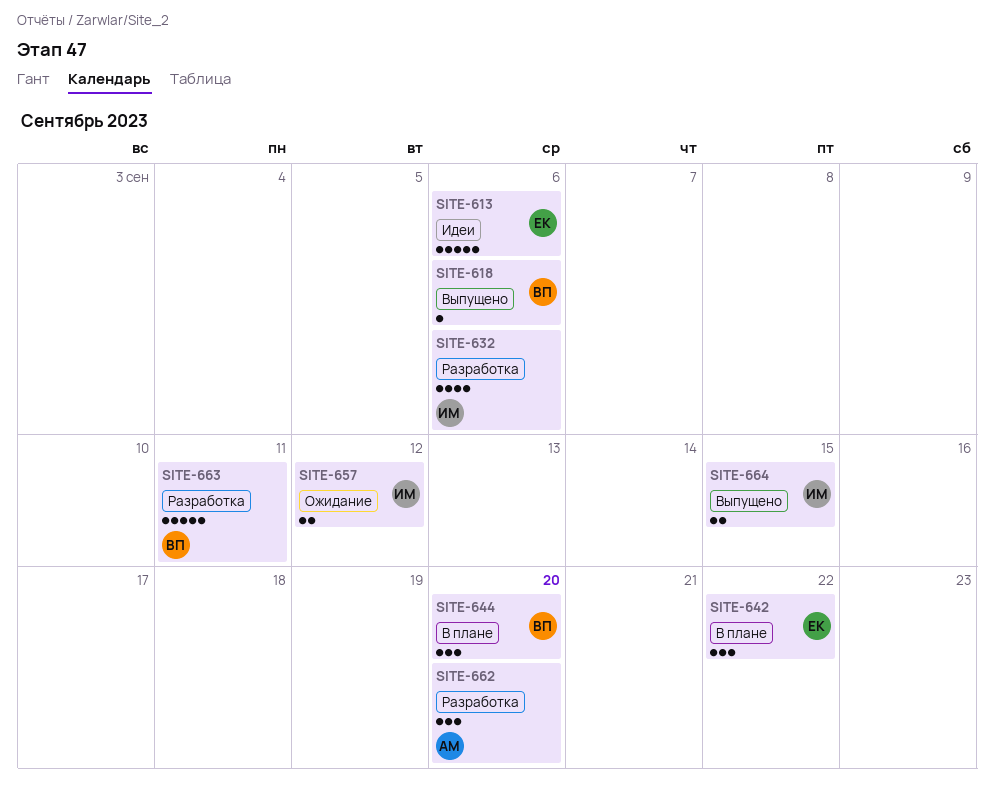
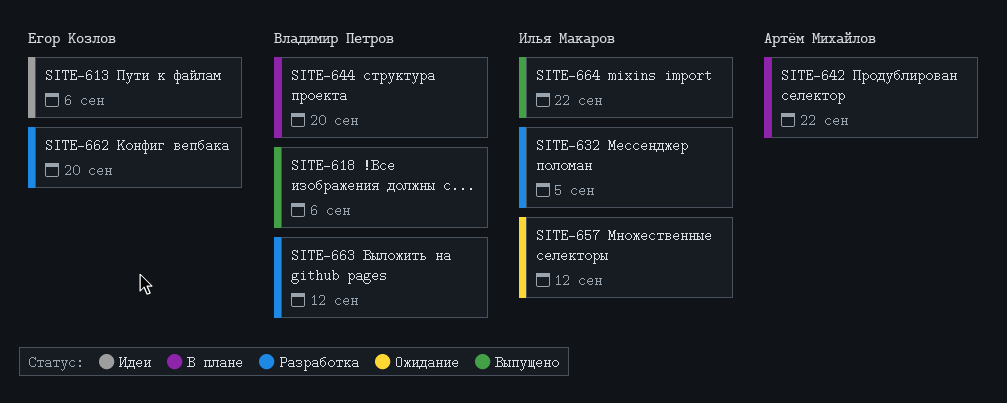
SITE-632, due: Sep 6 -> Sep 5
SITE-642, owner: Егор Козлов -> Артём Михайлов
SITE-662, owner: Артём Михайлов -> Егор Козлов
SITE-663, due: Sep 11 -> Sep 12
SITE-664, due: Sep 15 -> Sep 22

